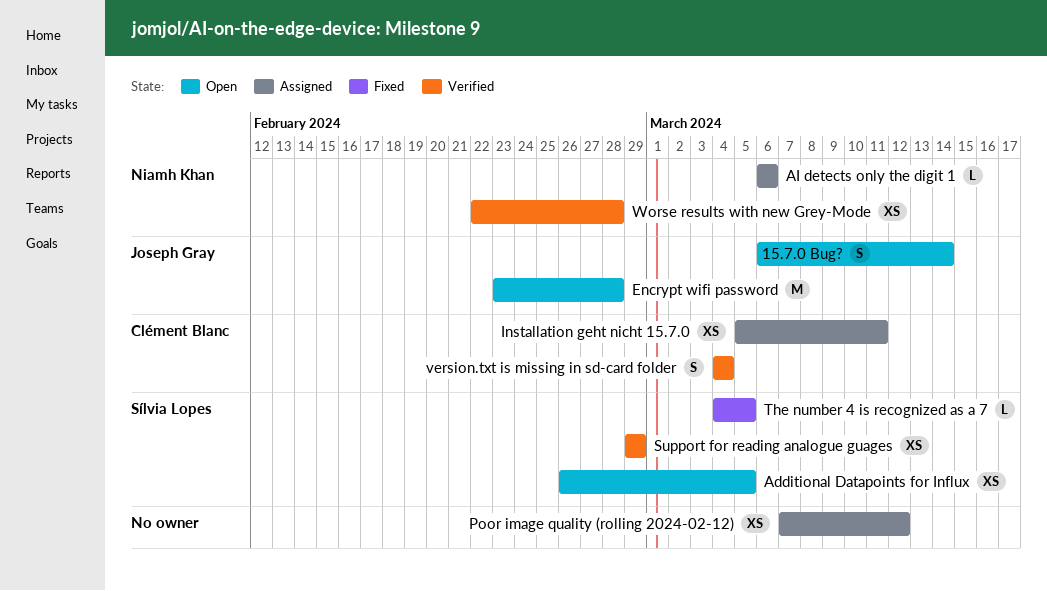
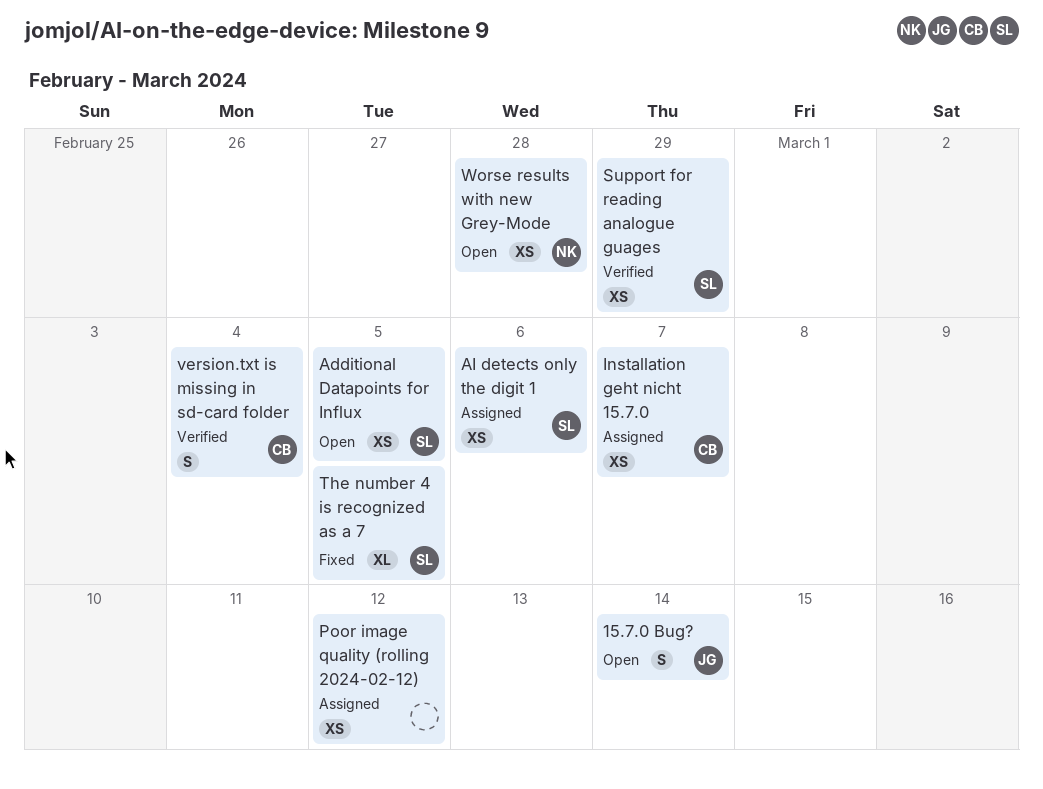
AI detects only the digit 1, owner: Niamh Khan -> Sílvia Lopes
AI detects only the digit 1, estimate: L -> XS
Encrypt wifi password: present -> none
Installation geht nicht 15.7.0, due: Mar 11 -> Mar 7
The number 4 is recognized as a 7, estimate: L -> XL
Worse results with new Grey-Mode, status: Verified -> Open

